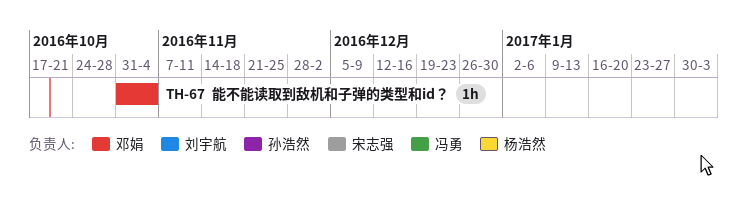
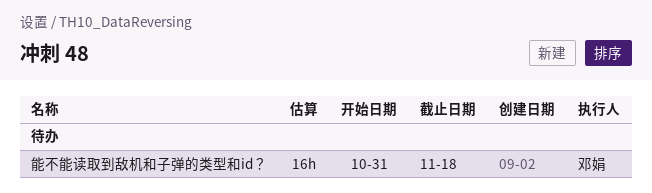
能不能读取到敌机和子弹的类型和id？, estimate: 1h -> 16h
能不能读取到敌机和子弹的类型和id？, due: Nov 4 -> Nov 18

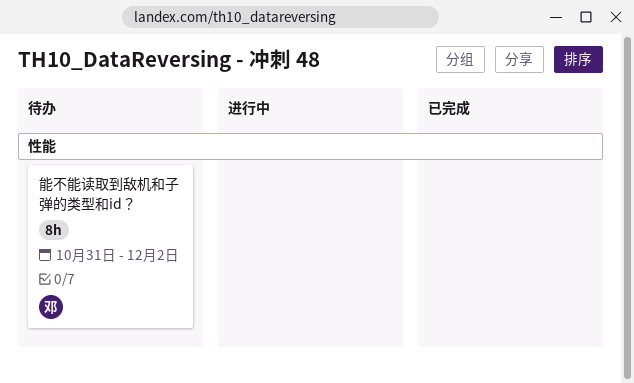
能不能读取到敌机和子弹的类型和id？, estimate: 16h -> 8h
能不能读取到敌机和子弹的类型和id？, due: Nov 18 -> Dec 2

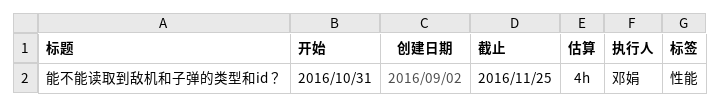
能不能读取到敌机和子弹的类型和id？, estimate: 8h -> 4h
能不能读取到敌机和子弹的类型和id？, due: Dec 2 -> Nov 25

